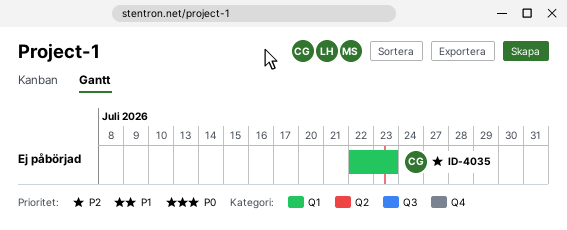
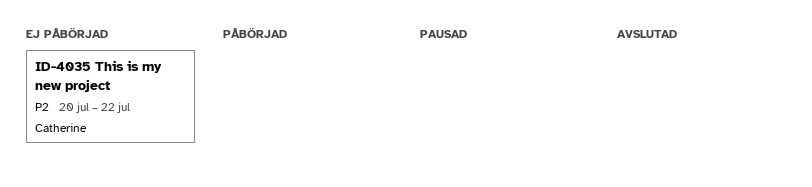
ID-4035, start: Jul 22 -> Jul 20
ID-4035, due: Jul 23 -> Jul 22

